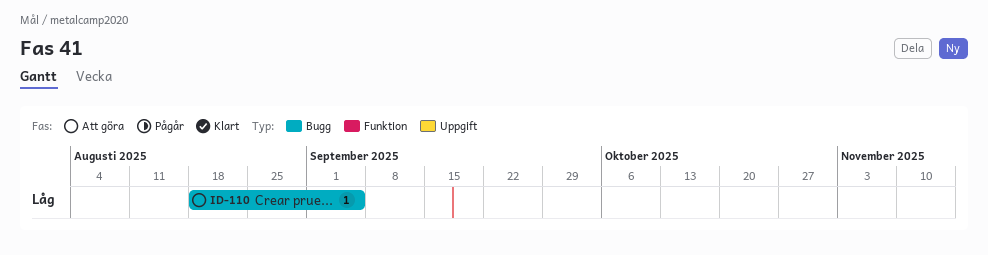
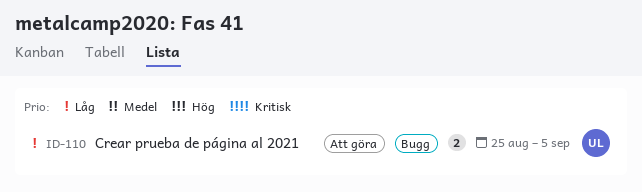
ID-110, estimate: 1 -> 2
ID-110, start: Aug 18 -> Aug 25

